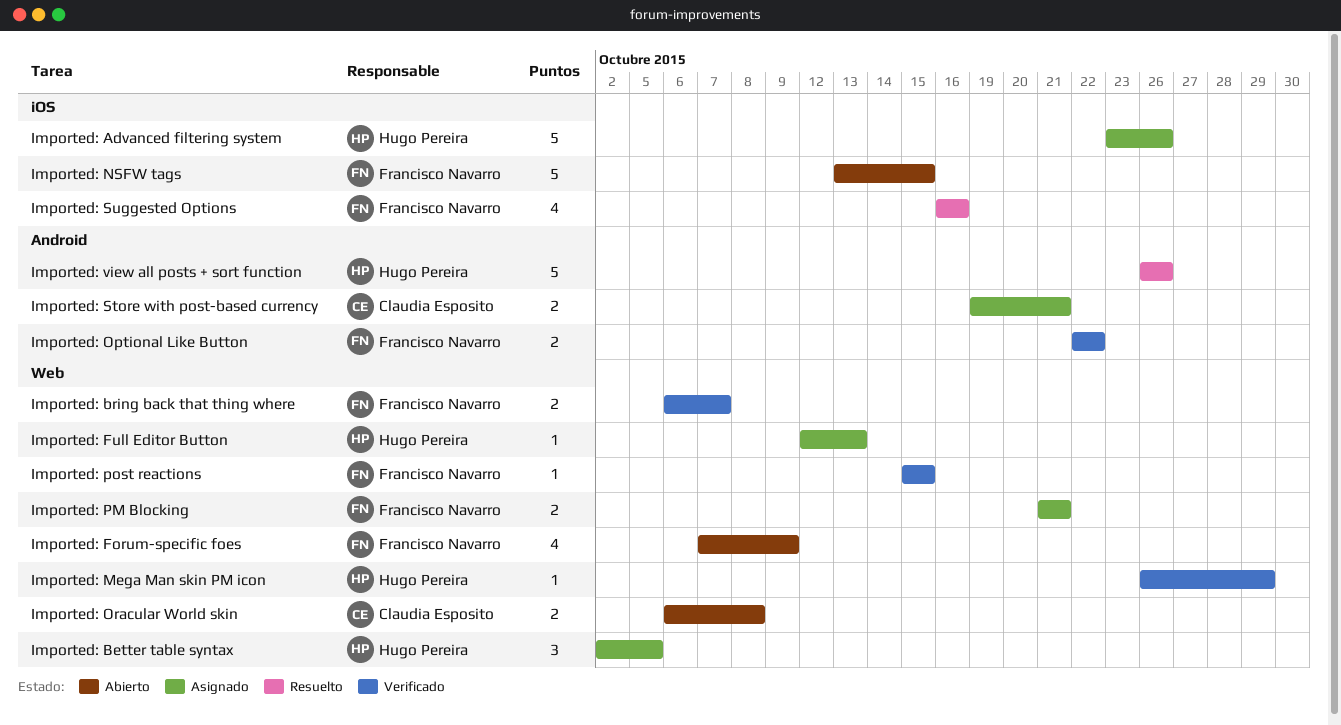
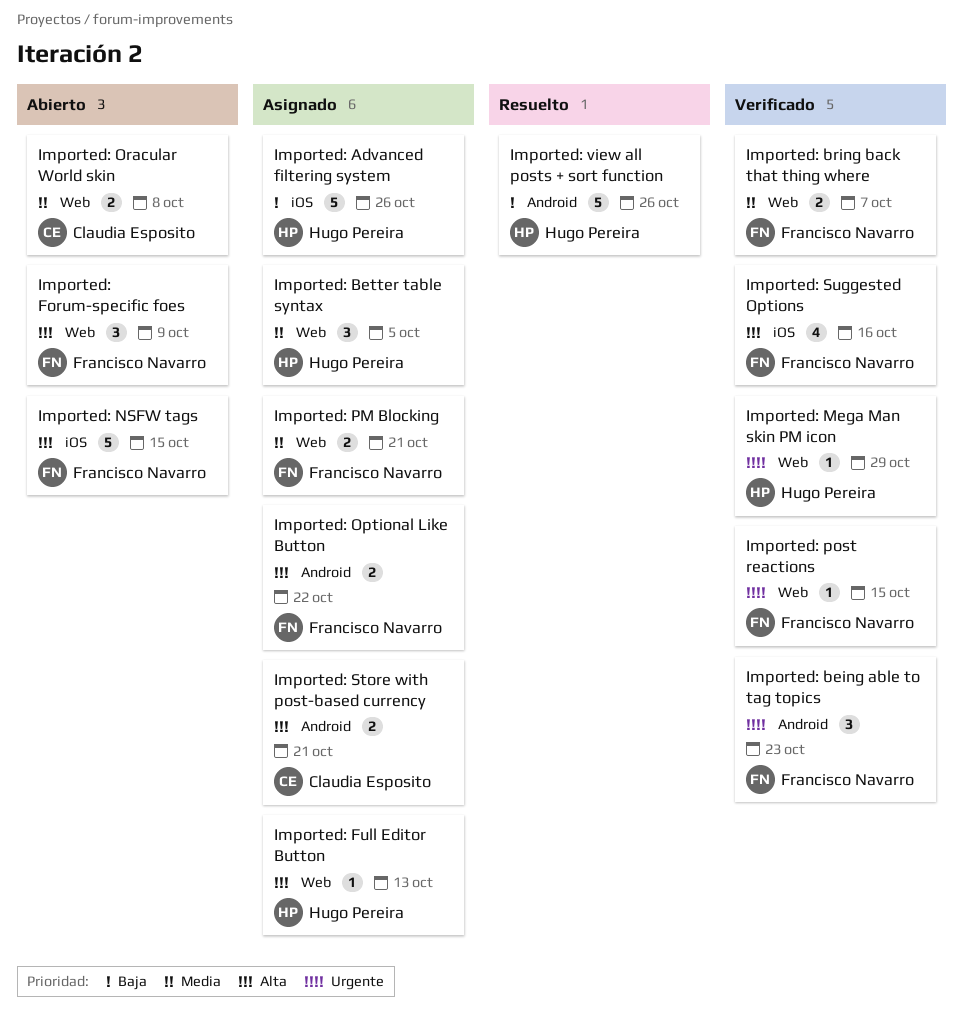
Imported: being able to tag topics: none -> present
Imported: Forum-specific foes, estimate: 4 -> 3
Imported: Optional Like Button, status: Verificado -> Asignado
Imported: Suggested Options, status: Resuelto -> Verificado

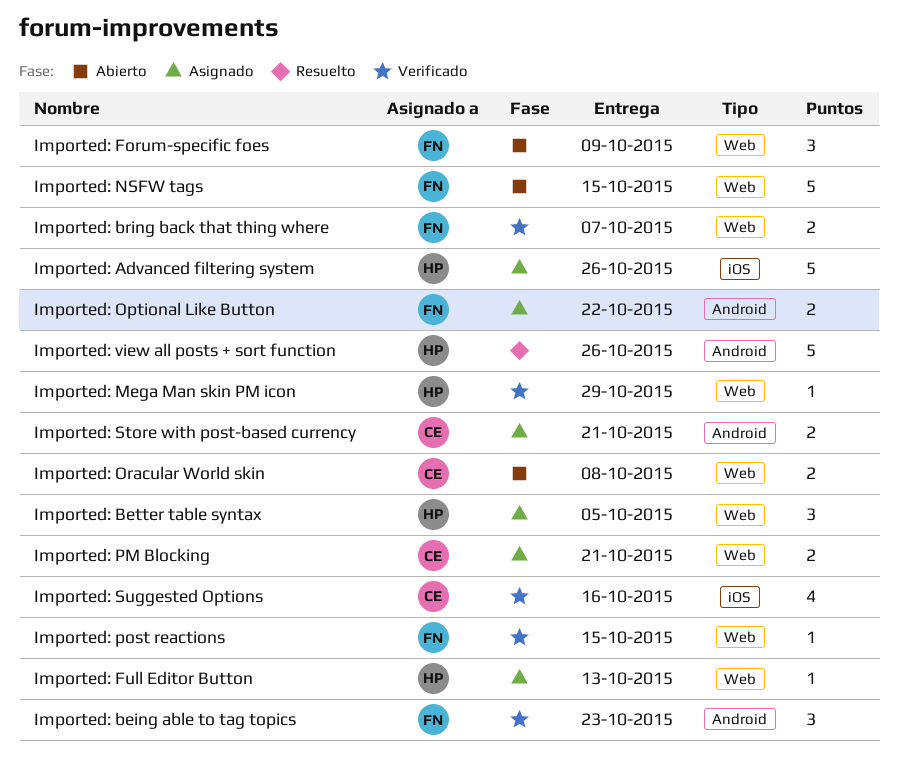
Imported: NSFW tags, label: iOS -> Web
Imported: PM Blocking, owner: Francisco Navarro -> Claudia Esposito
Imported: Suggested Options, owner: Francisco Navarro -> Claudia Esposito

